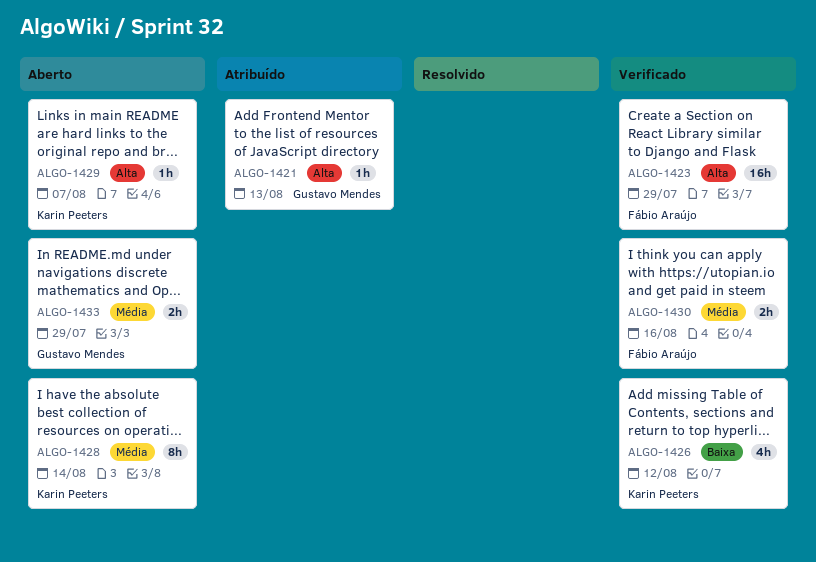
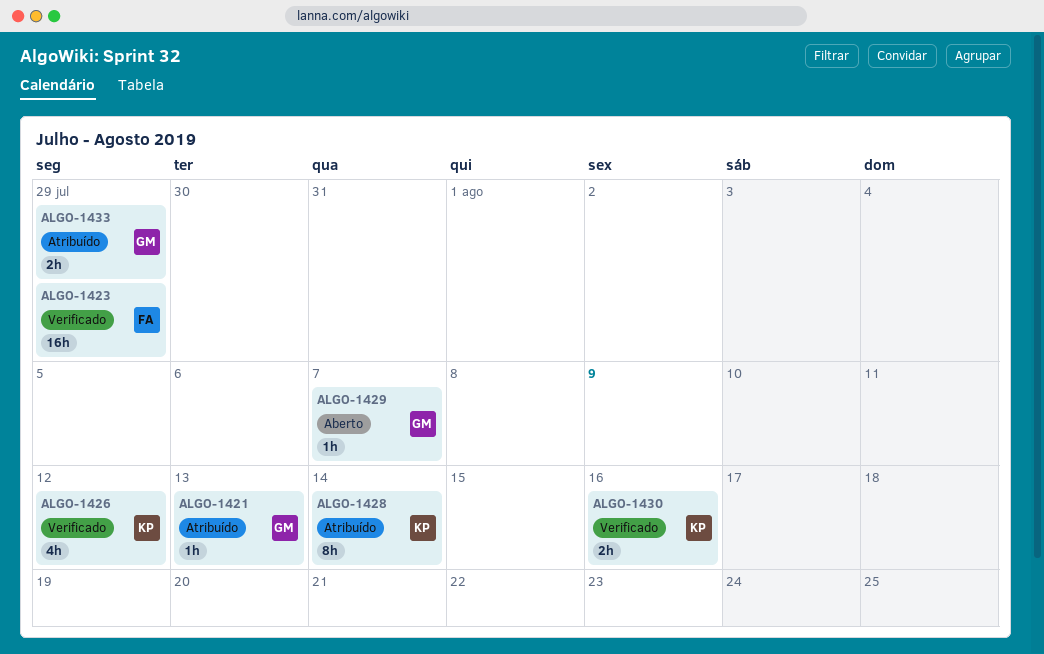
ALGO-1428, status: Aberto -> Atribuído
ALGO-1429, owner: Karin Peeters -> Gustavo Mendes
ALGO-1430, owner: Fábio Araújo -> Karin Peeters
ALGO-1433, status: Aberto -> Atribuído

